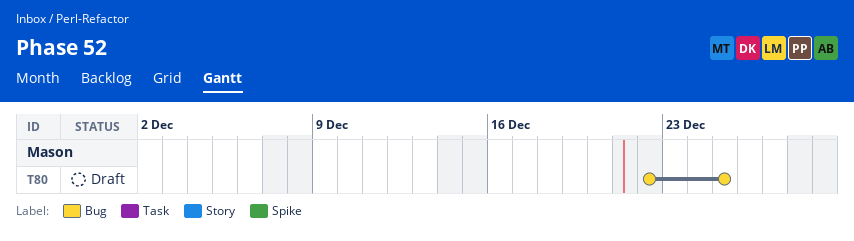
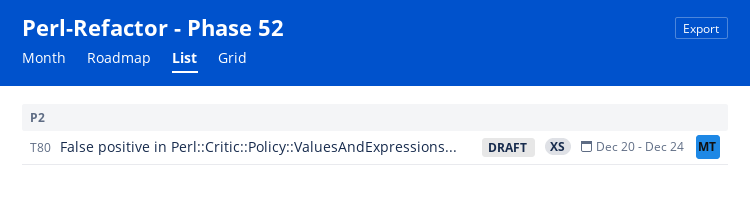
T80, start: Dec 22 -> Dec 20
T80, due: Dec 25 -> Dec 24

